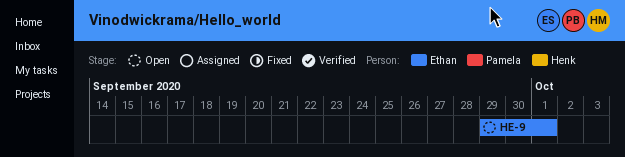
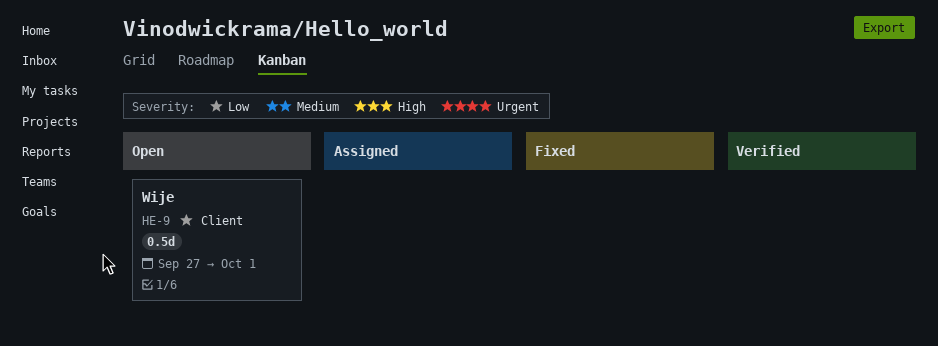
HE-9, start: Sep 29 -> Sep 27

